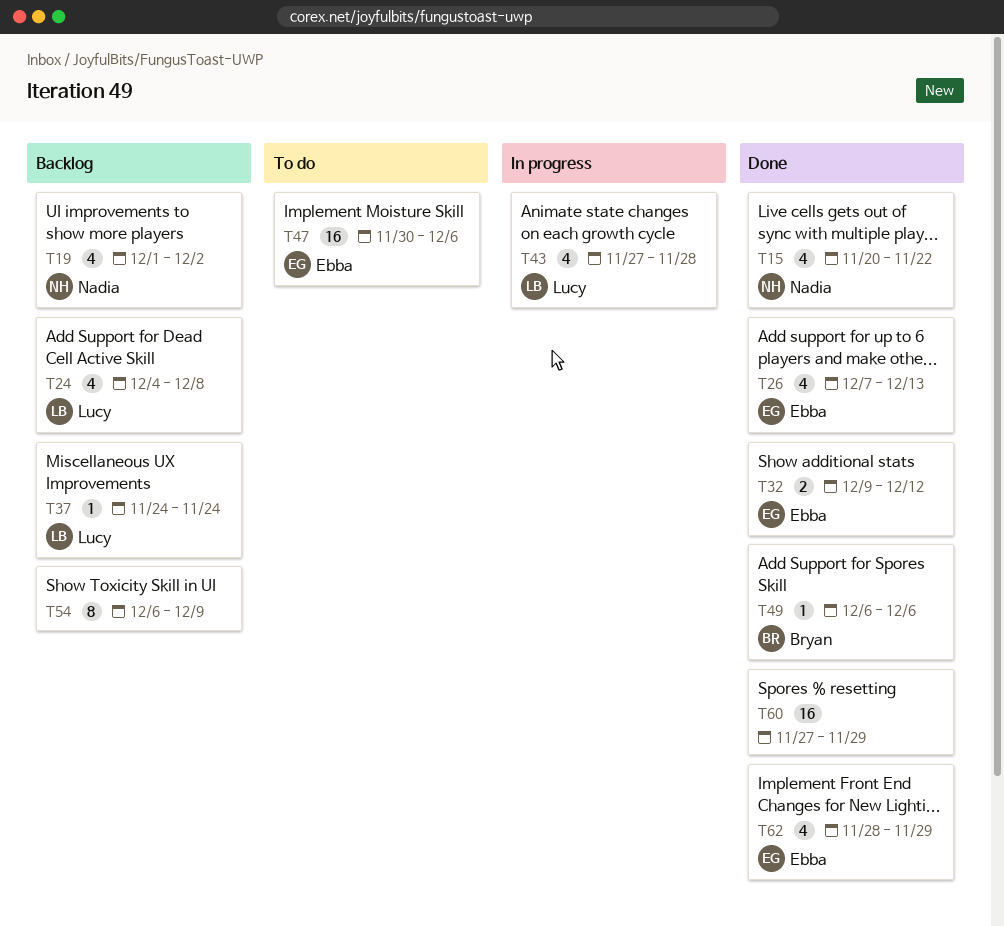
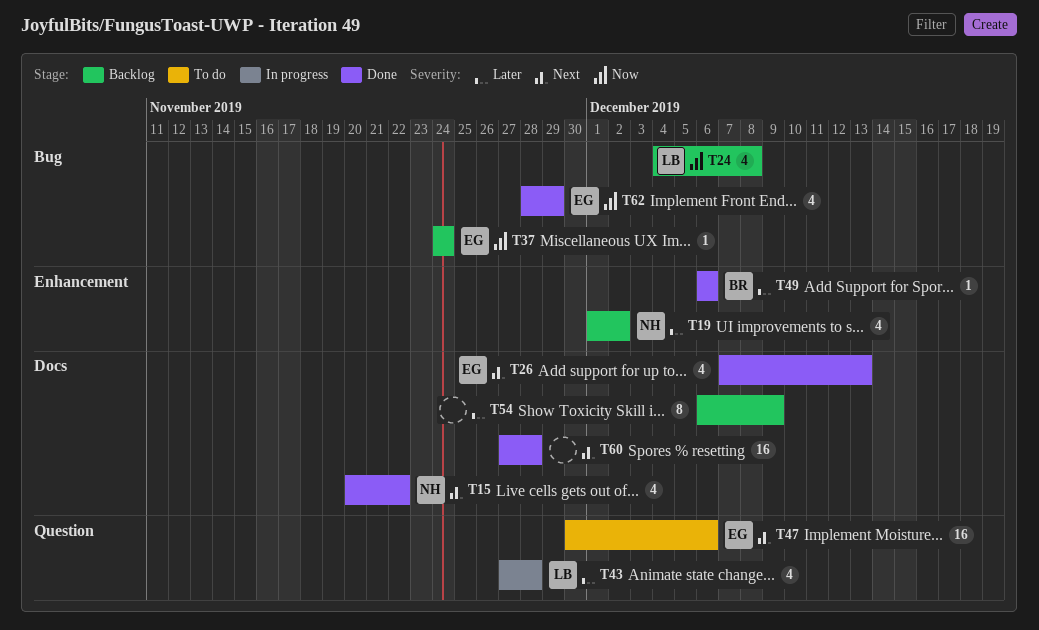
T32: present -> none
T37, owner: Lucy -> Ebba
T60, due: Nov 29 -> Nov 28

